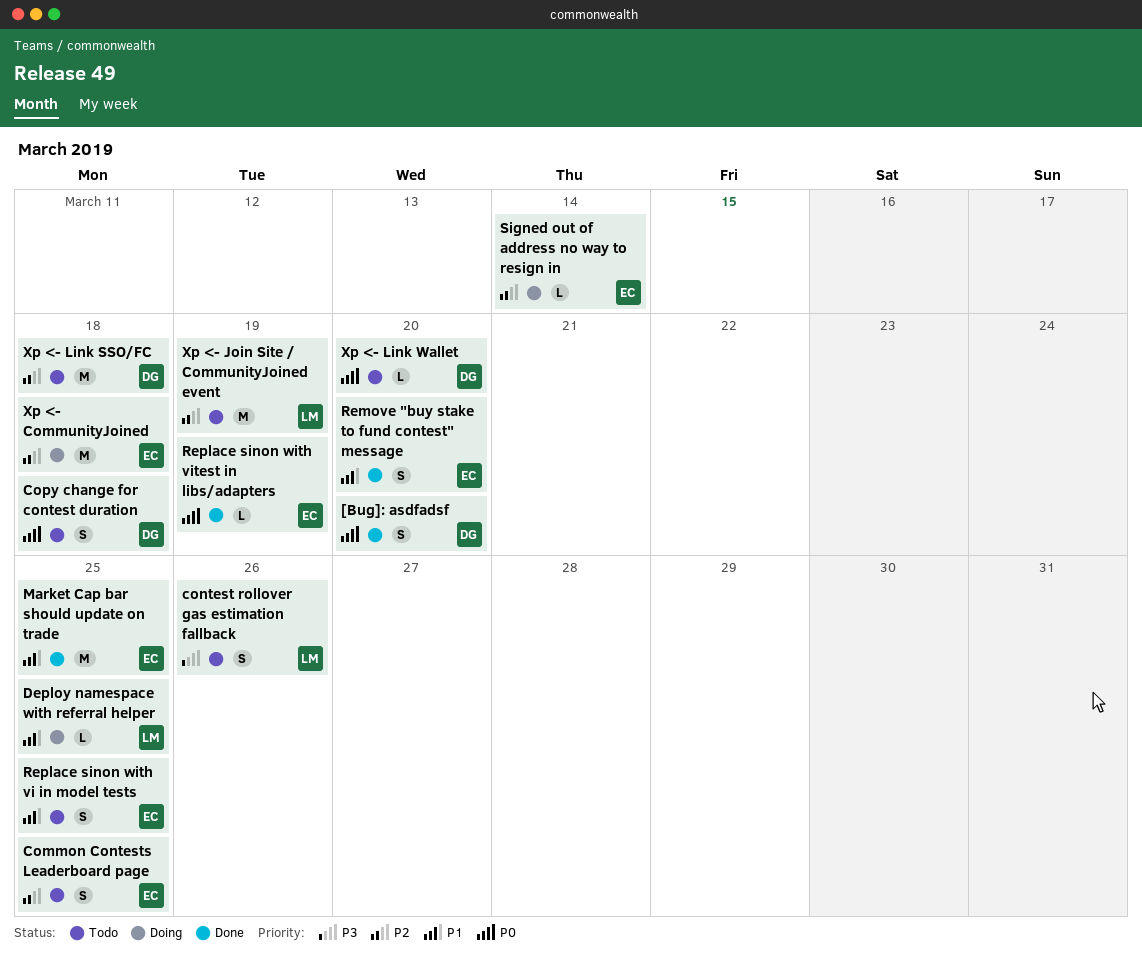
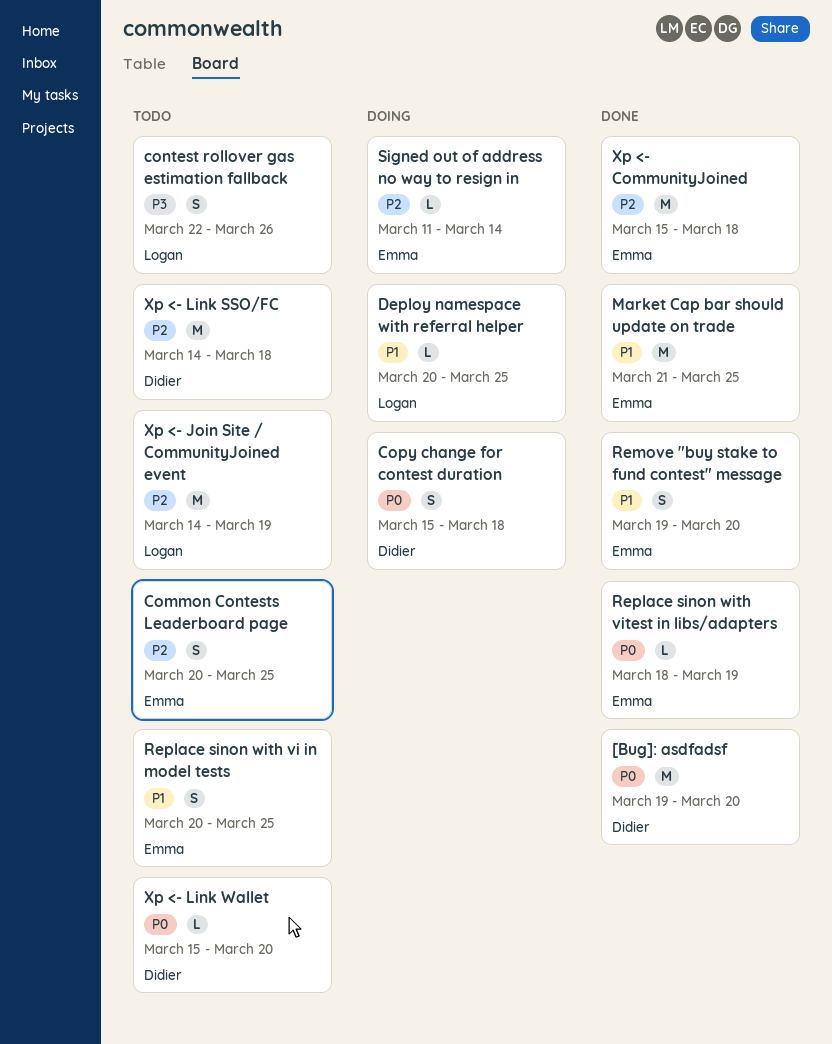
[Bug]: asdfadsf, estimate: S -> M
Copy change for contest duration, status: Todo -> Doing
Xp <- CommunityJoined, status: Doing -> Done

